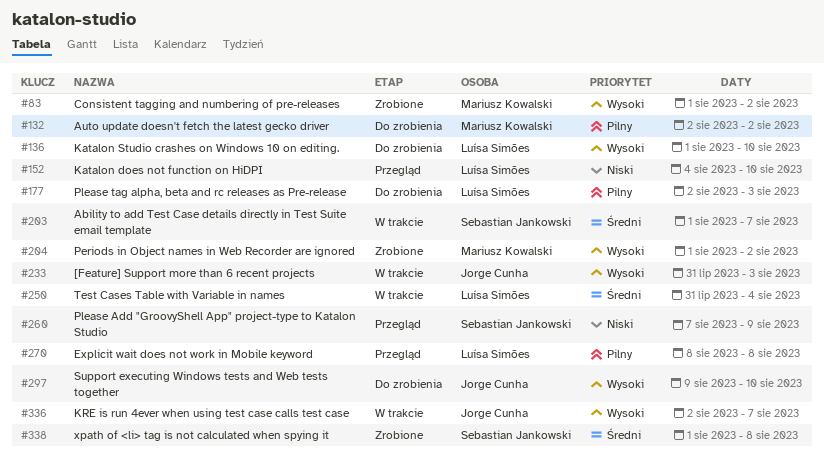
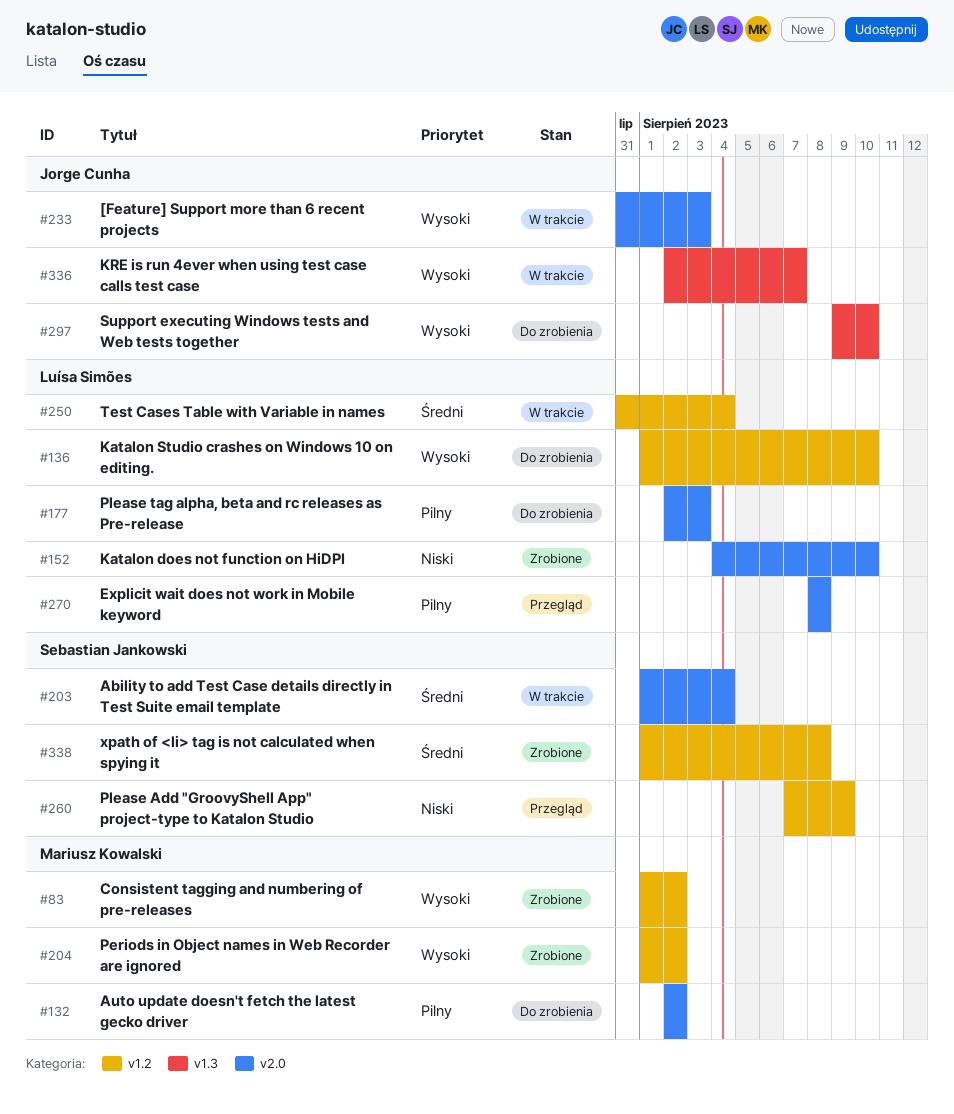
#152, status: Przegląd -> Zrobione
#203, due: Aug 7 -> Aug 4

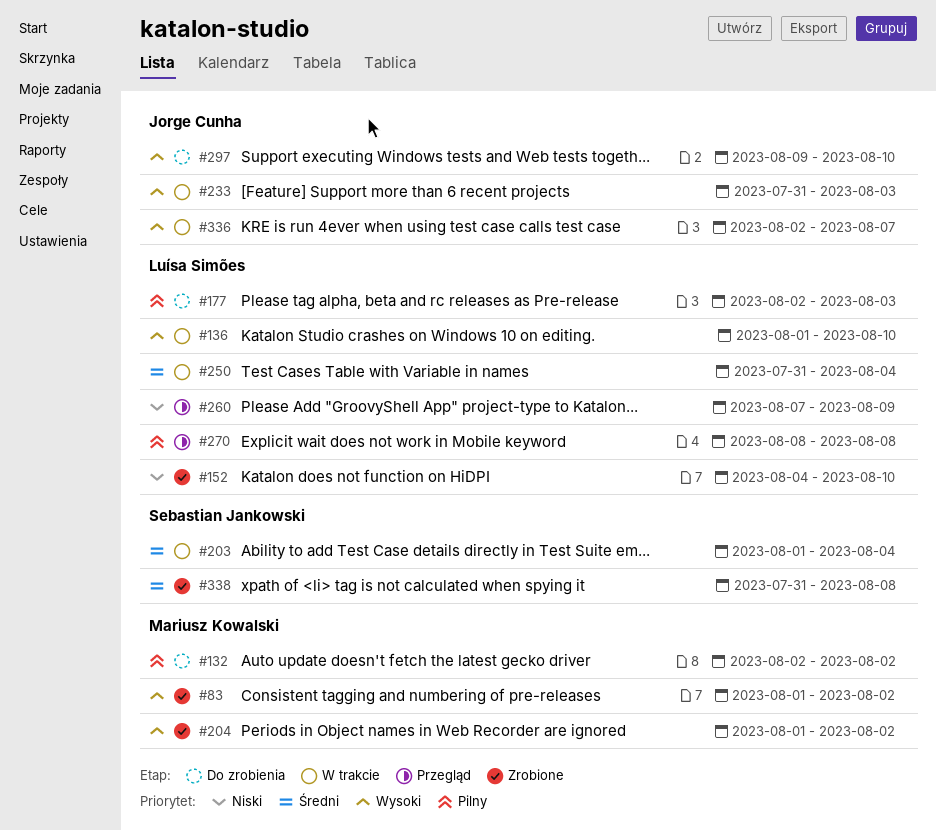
#136, status: Do zrobienia -> W trakcie
#260, owner: Sebastian Jankowski -> Luísa Simões
#338, start: Aug 1 -> Jul 31

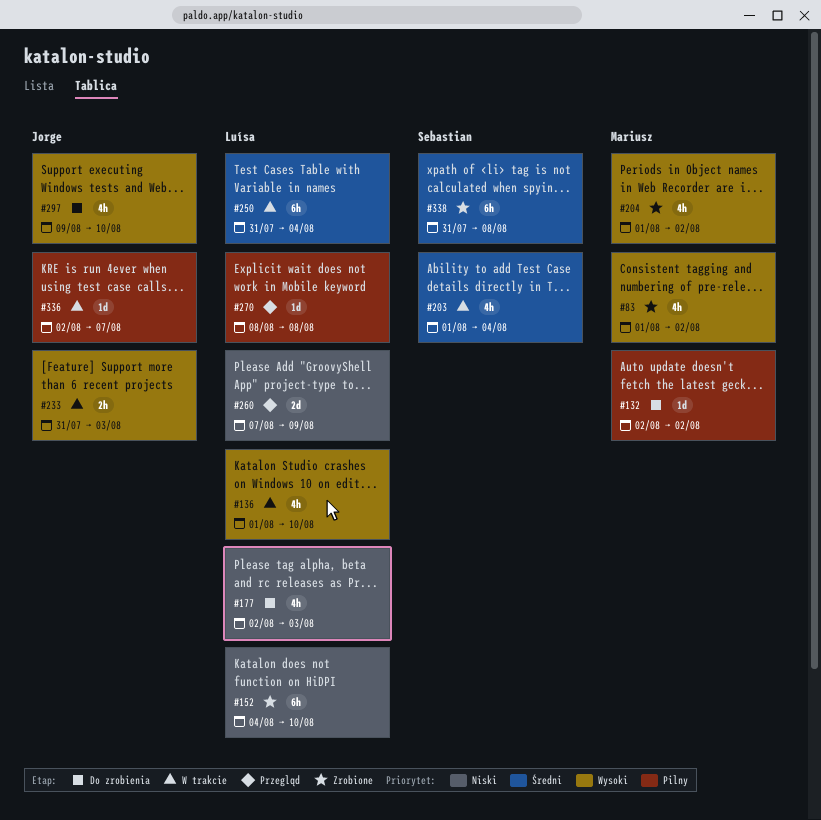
#177, priority: Pilny -> Niski
#336, priority: Wysoki -> Pilny

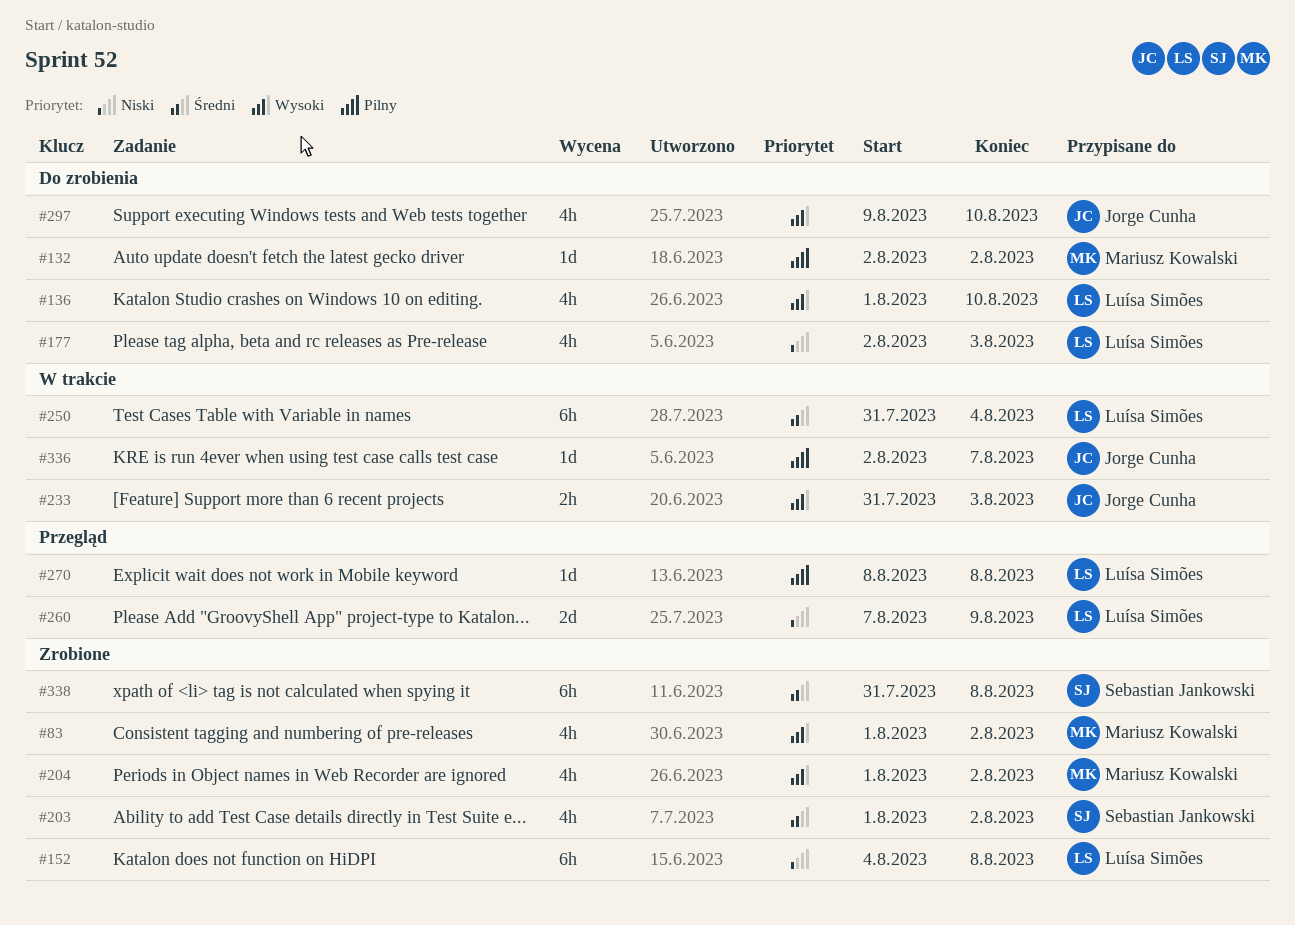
#136, status: W trakcie -> Do zrobienia
#152, due: Aug 10 -> Aug 8
#203, status: W trakcie -> Zrobione
#203, due: Aug 4 -> Aug 2

